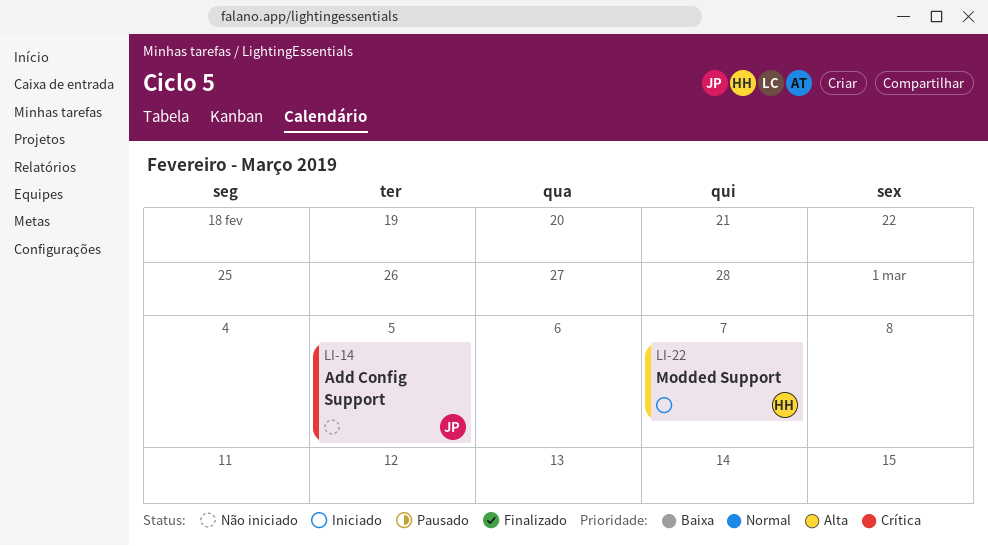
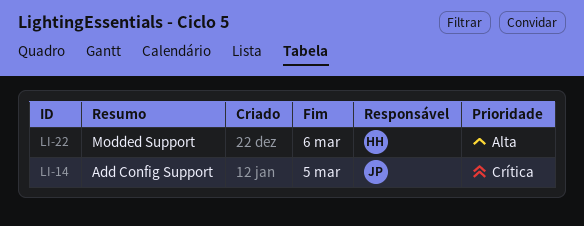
LI-22, due: Mar 7 -> Mar 6

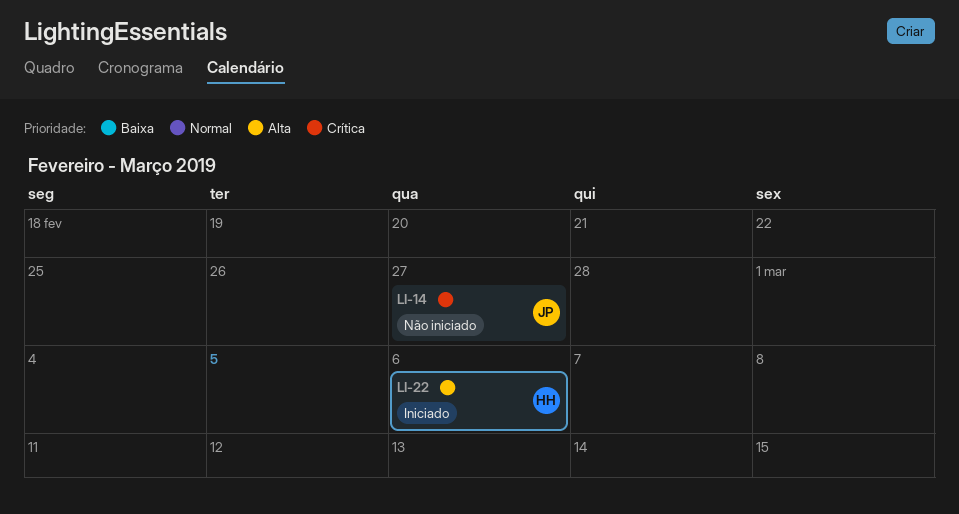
LI-14, due: Mar 5 -> Feb 27

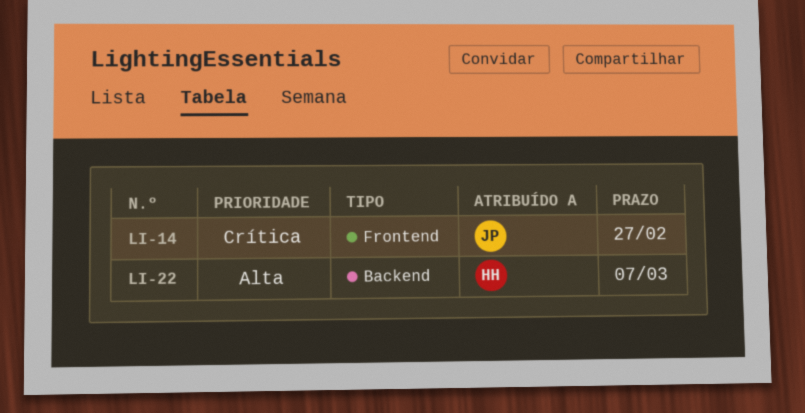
LI-22, due: Mar 6 -> Mar 7

